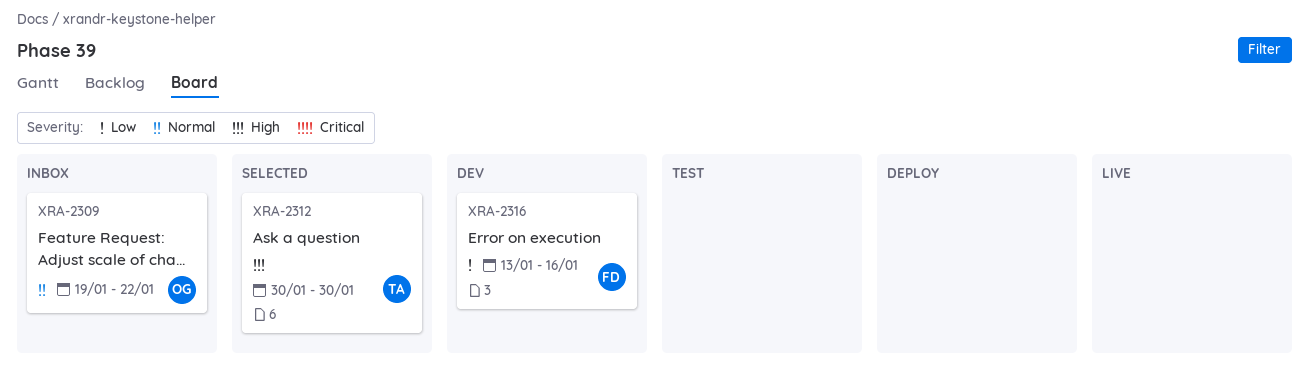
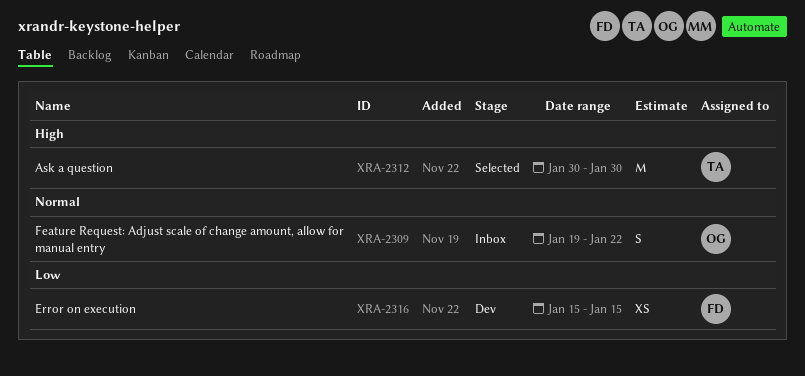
XRA-2316, start: Jan 13 -> Jan 15
XRA-2316, due: Jan 16 -> Jan 15

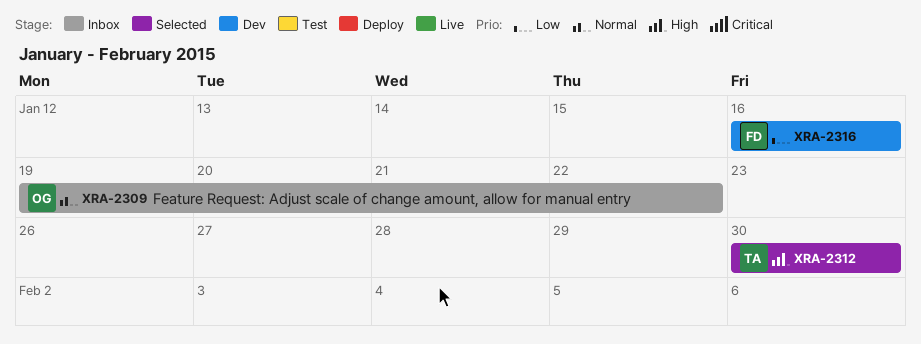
XRA-2316, start: Jan 15 -> Jan 16
XRA-2316, due: Jan 15 -> Jan 16

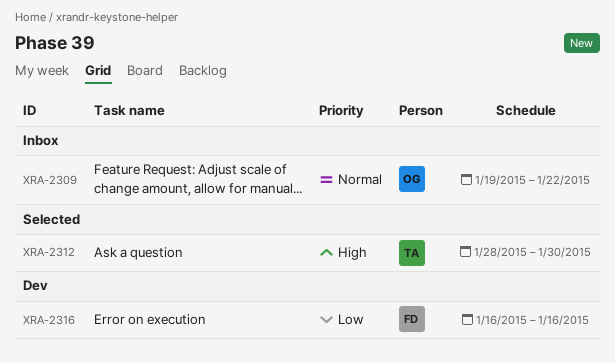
XRA-2312, start: Jan 30 -> Jan 28

